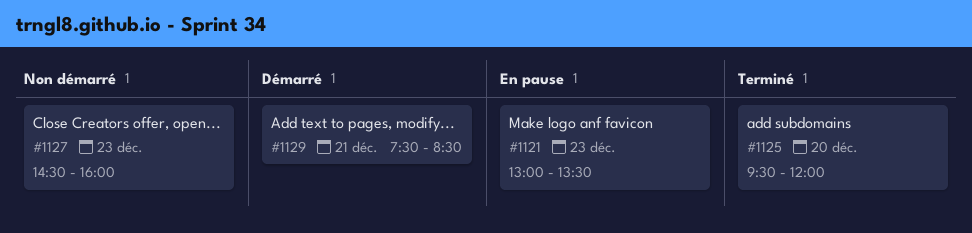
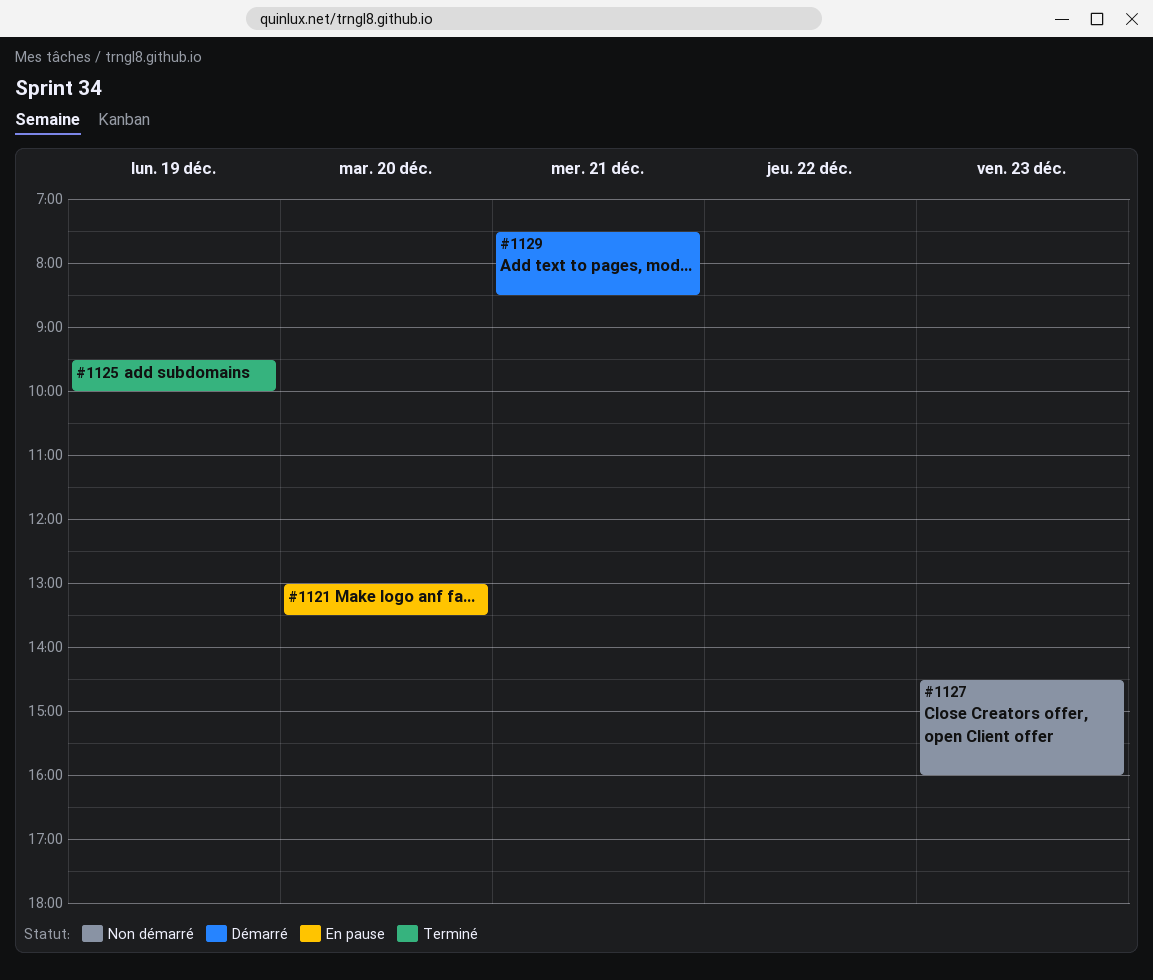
#1121, day: Dec 23 -> Dec 20
#1125, day: Dec 20 -> Dec 19
#1125, ends: 12:00 -> 10:00

